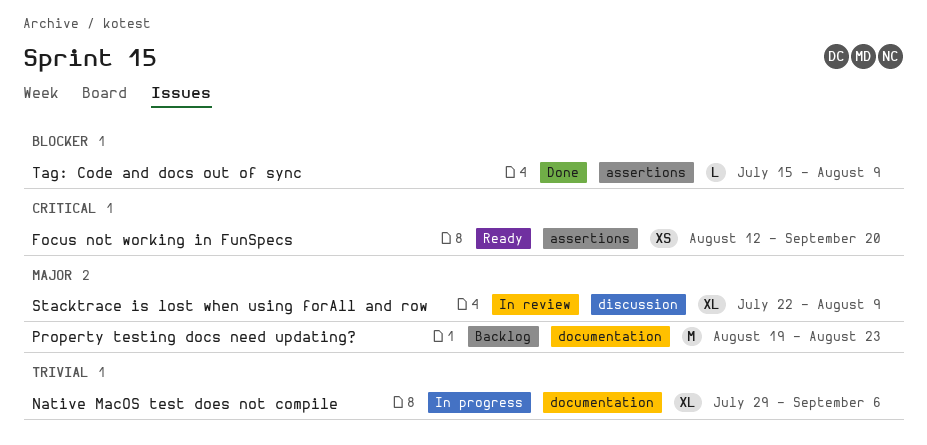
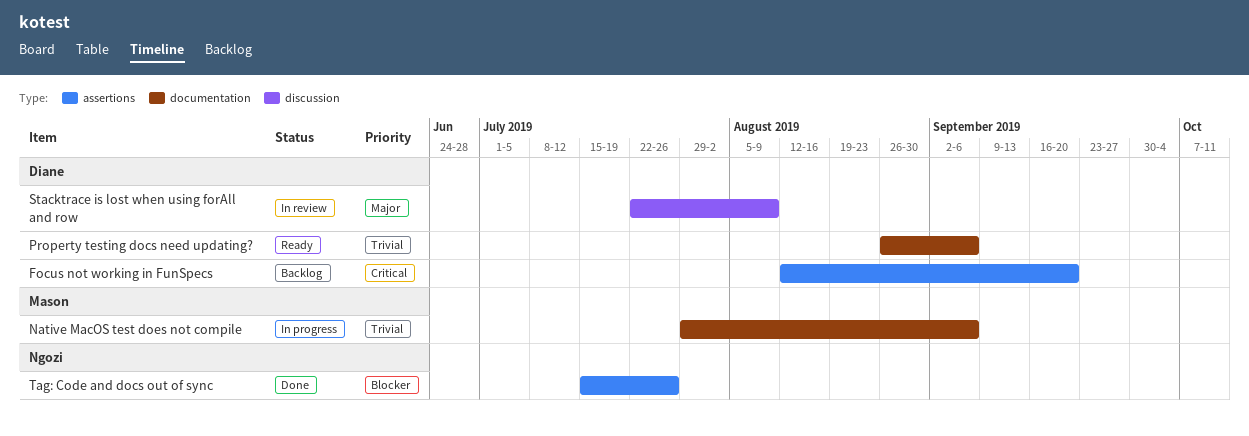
Focus not working in FunSpecs, status: Ready -> Backlog
Property testing docs need updating?, status: Backlog -> Ready
Property testing docs need updating?, priority: Major -> Trivial
Property testing docs need updating?, start: Aug 19 -> Aug 26
Property testing docs need updating?, due: Aug 23 -> Sep 6
Tag: Code and docs out of sync, due: Aug 9 -> Jul 26

